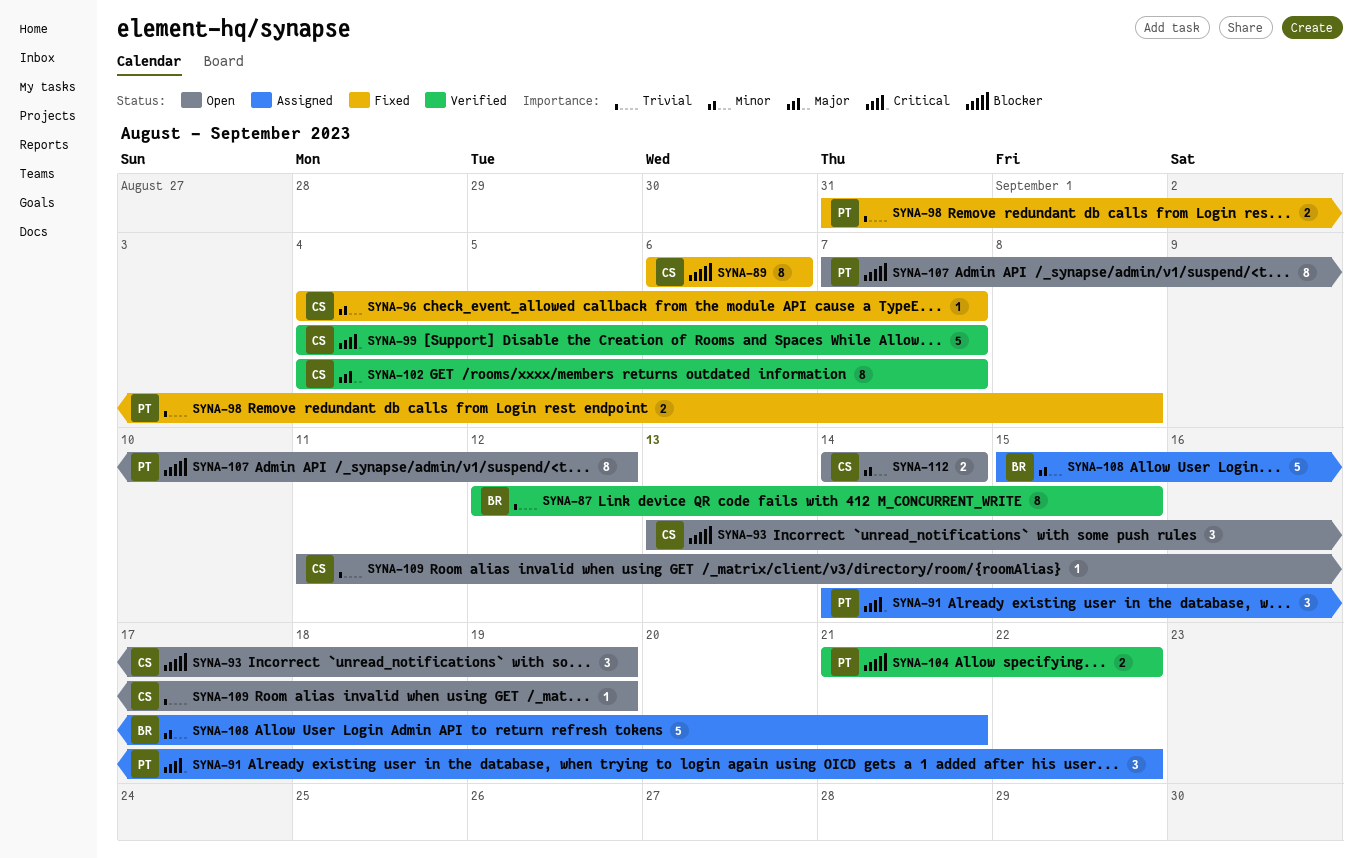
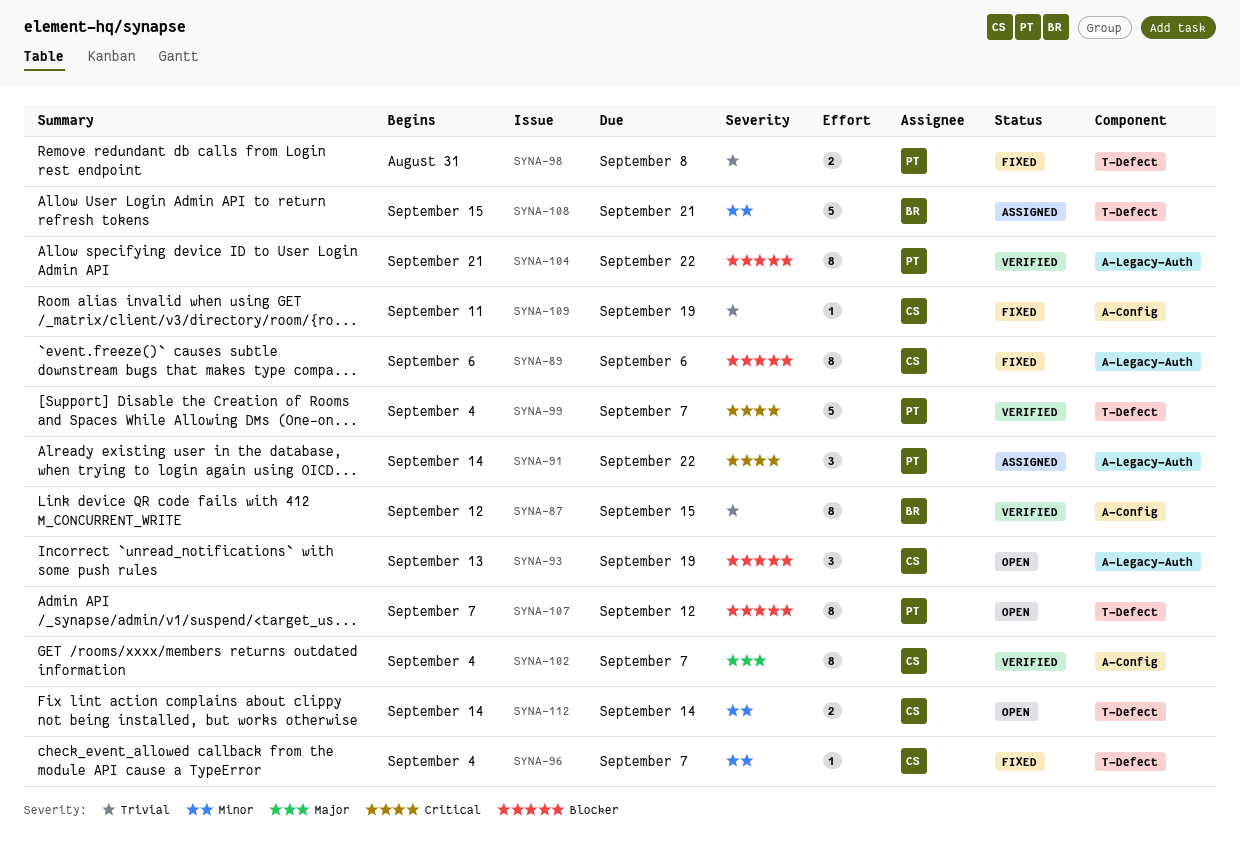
SYNA-99, owner: CS -> PT
SYNA-104, estimate: 2 -> 8
SYNA-109, status: Open -> Fixed

